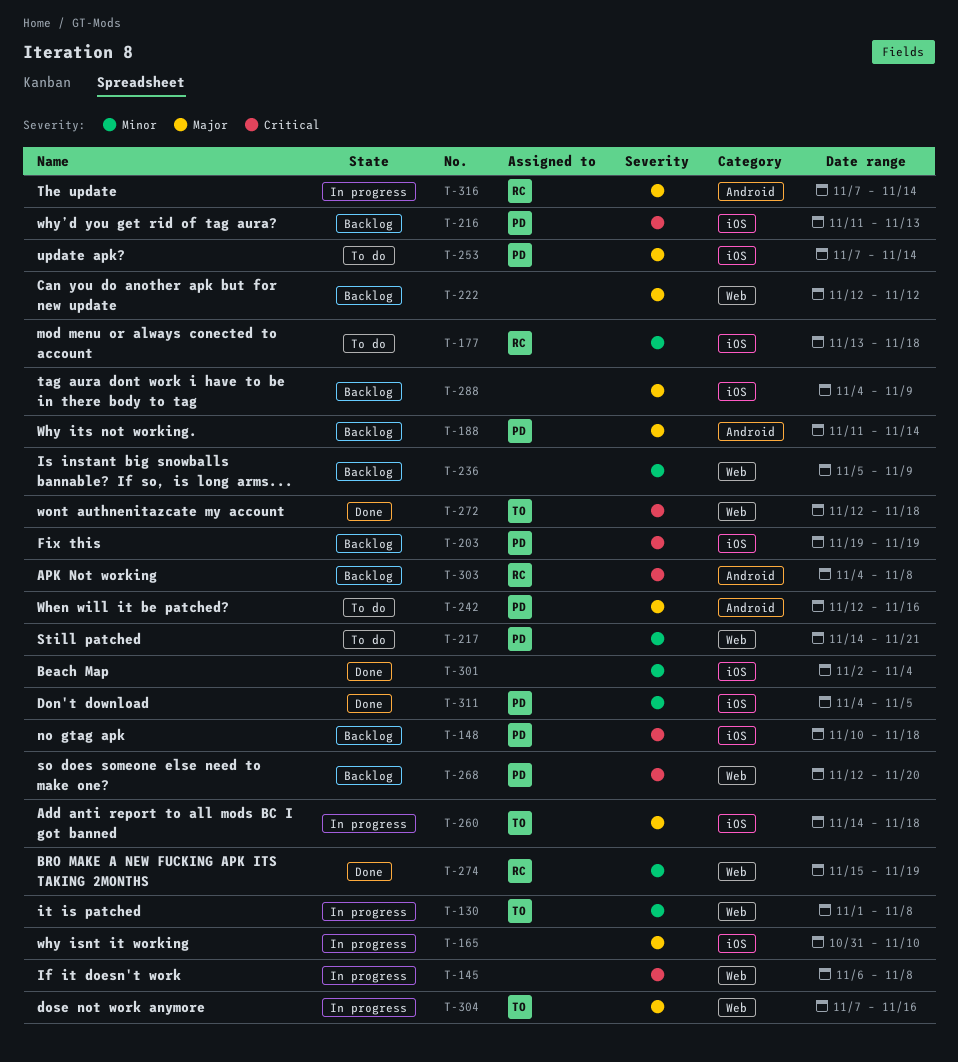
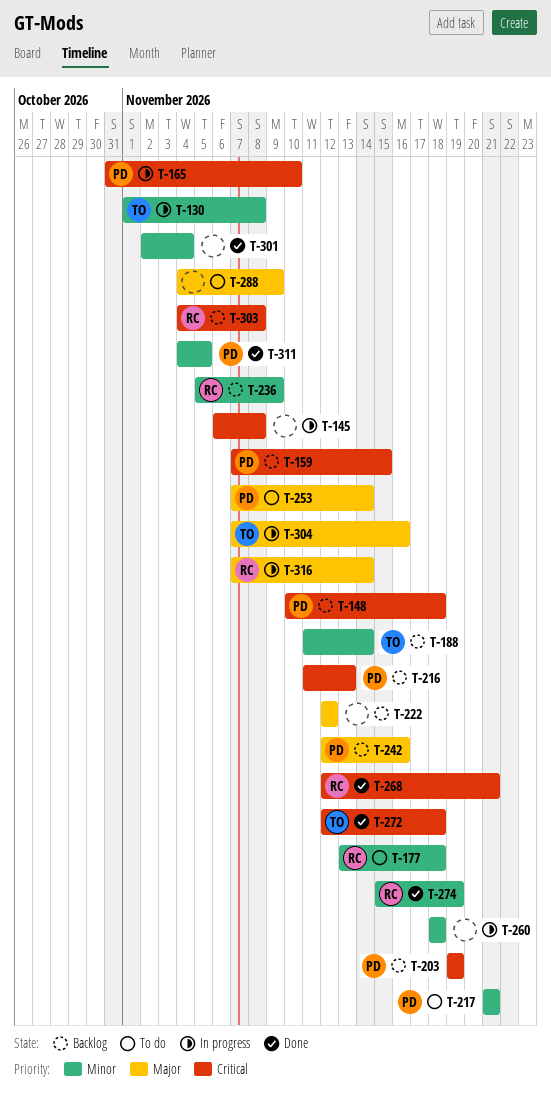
T-159: none -> present
T-165, owner: none -> PD
T-165, priority: Major -> Critical
T-188, owner: PD -> TO
T-188, priority: Major -> Minor
T-217, start: Nov 14 -> Nov 21
T-236, owner: none -> RC
T-242, status: To do -> Backlog
T-260, owner: TO -> none
T-260, priority: Major -> Minor
T-260, start: Nov 14 -> Nov 18
T-268, status: Backlog -> Done
T-268, owner: PD -> RC
T-268, due: Nov 20 -> Nov 21
T-288, status: Backlog -> To do

